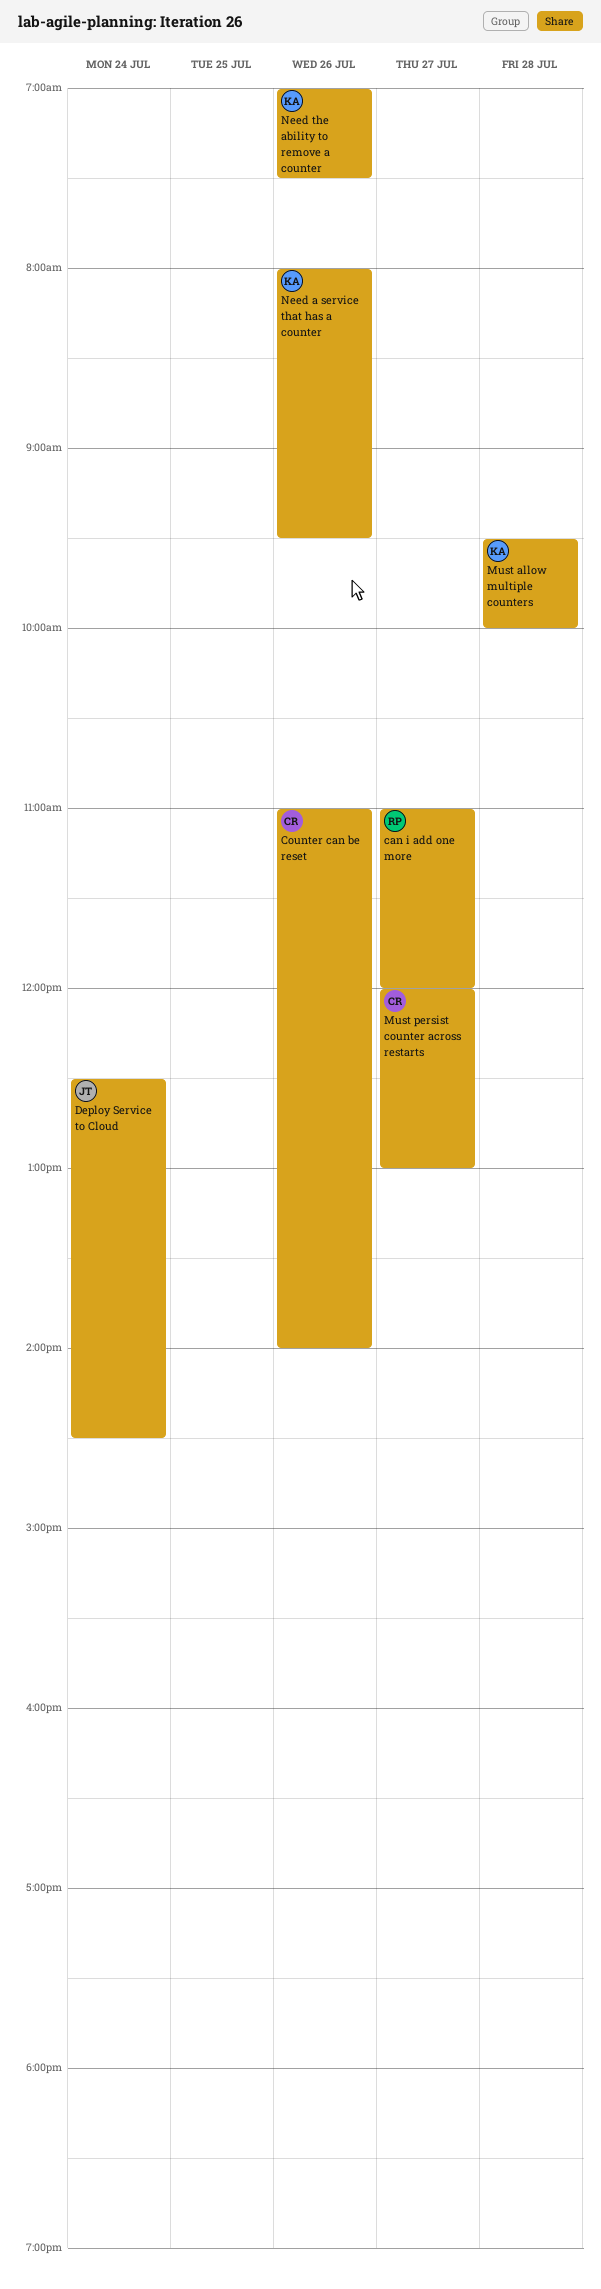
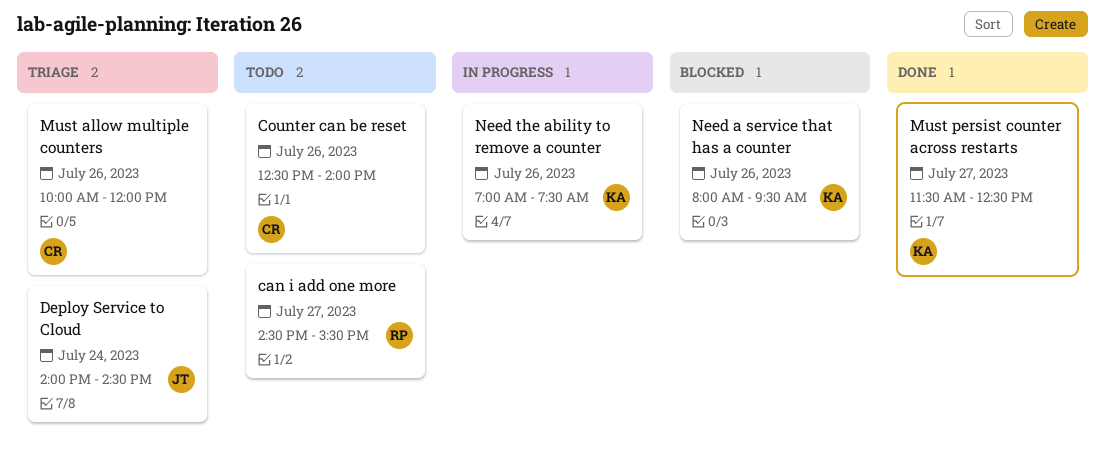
can i add one more, begins: 11:00 -> 14:30
can i add one more, ends: 12:00 -> 15:30
Counter can be reset, begins: 11:00 -> 12:30
Deploy Service to Cloud, begins: 12:30 -> 14:00
Must allow multiple counters, owner: KA -> CR
Must allow multiple counters, day: Jul 28 -> Jul 26
Must allow multiple counters, begins: 09:30 -> 10:00
Must allow multiple counters, ends: 10:00 -> 12:00
Must persist counter across restarts, owner: CR -> KA
Must persist counter across restarts, begins: 12:00 -> 11:30
Must persist counter across restarts, ends: 13:00 -> 12:30

